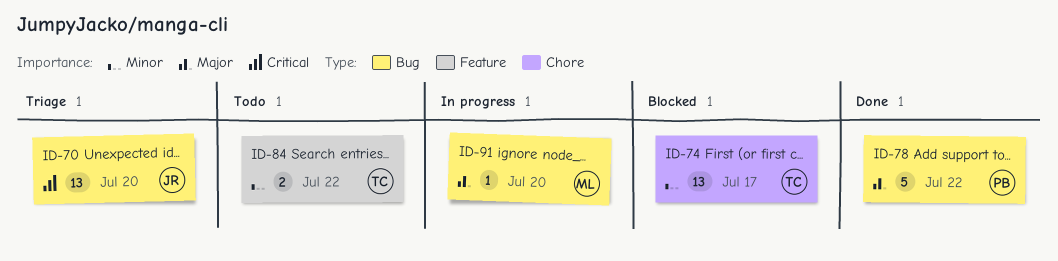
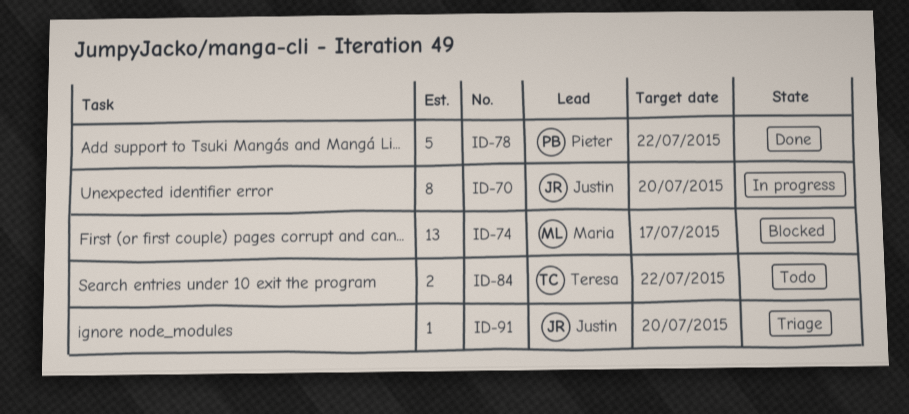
ID-70, status: Triage -> In progress
ID-70, estimate: 13 -> 8
ID-74, owner: Teresa -> Maria
ID-91, status: In progress -> Triage
ID-91, owner: Maria -> Justin

